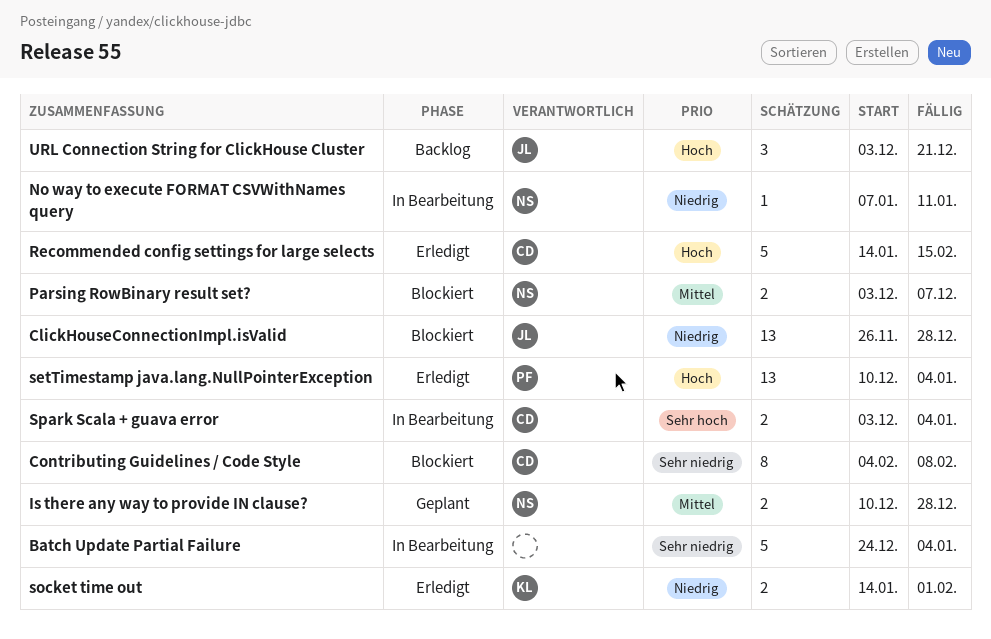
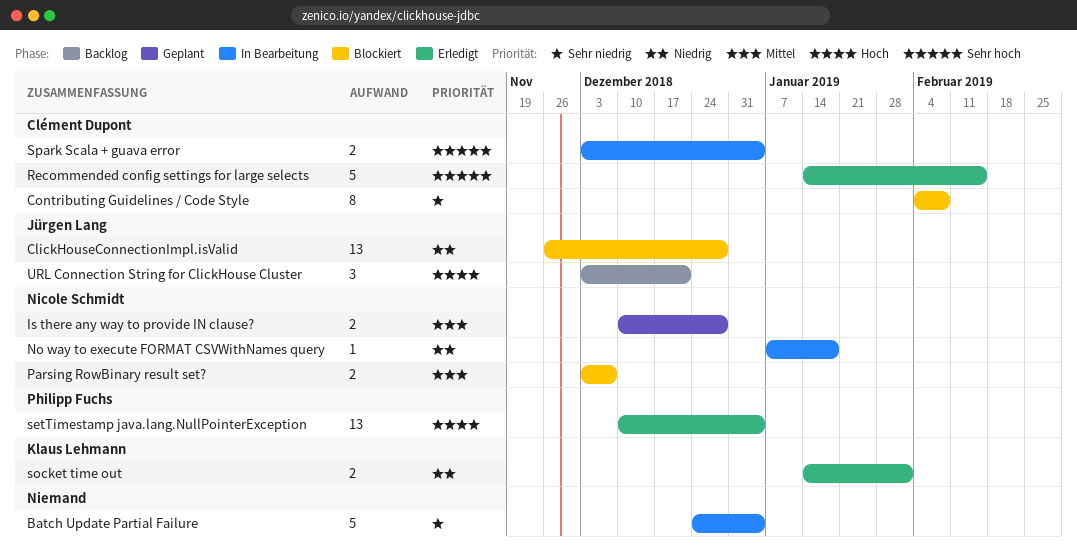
No way to execute FORMAT CSVWithNames query, due: Jan 11 -> Jan 18
Recommended config settings for large selects, priority: Hoch -> Sehr hoch

